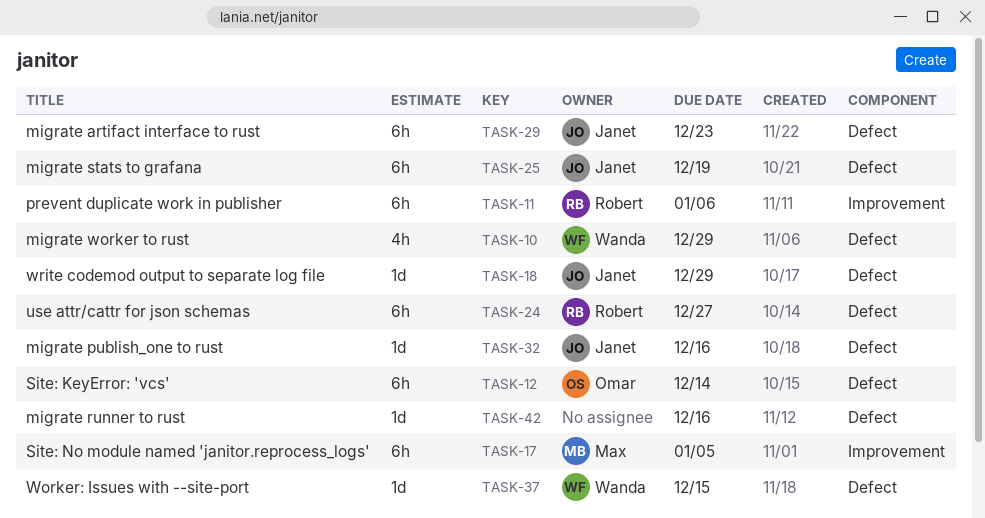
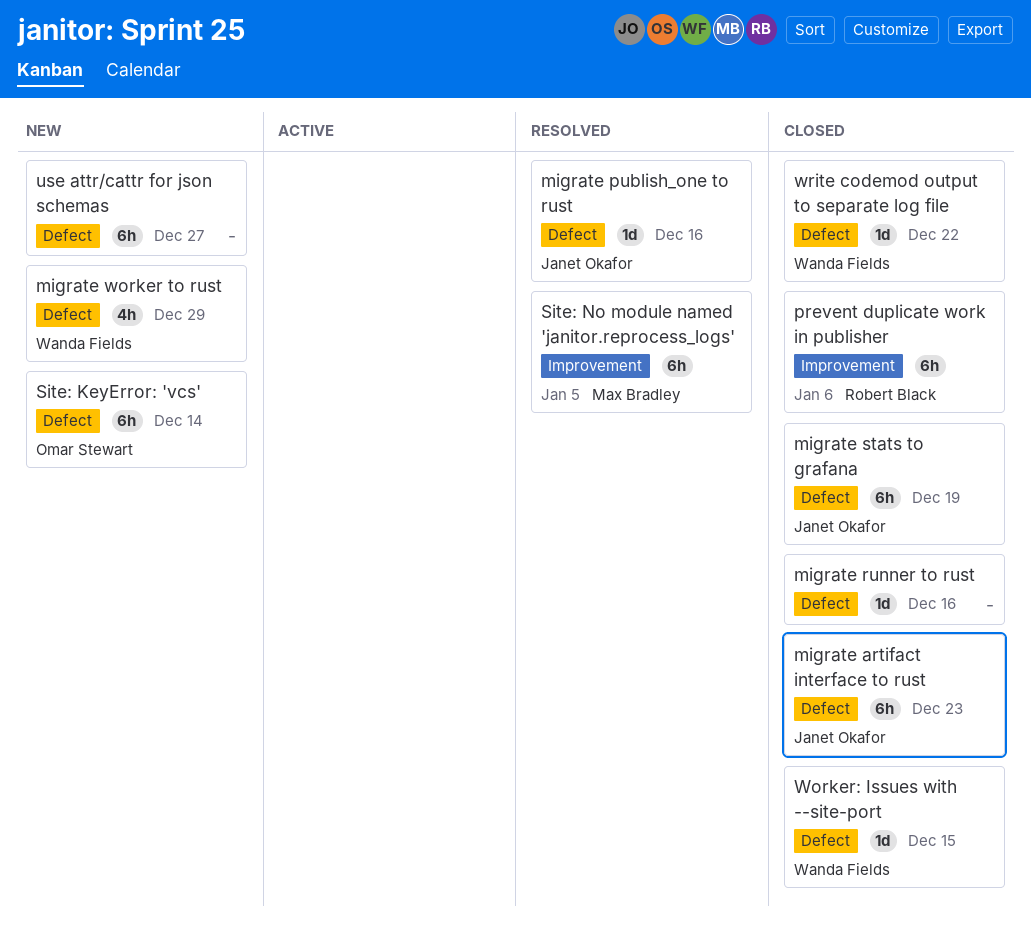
use attr/cattr for json schemas, owner: Robert Black -> none
write codemod output to separate log file, owner: Janet Okafor -> Wanda Fields
write codemod output to separate log file, due: Dec 29 -> Dec 22

